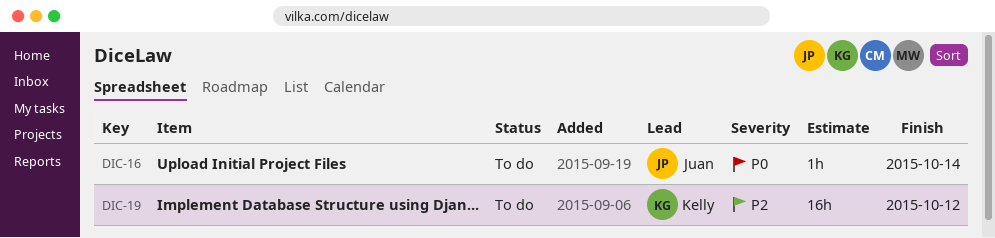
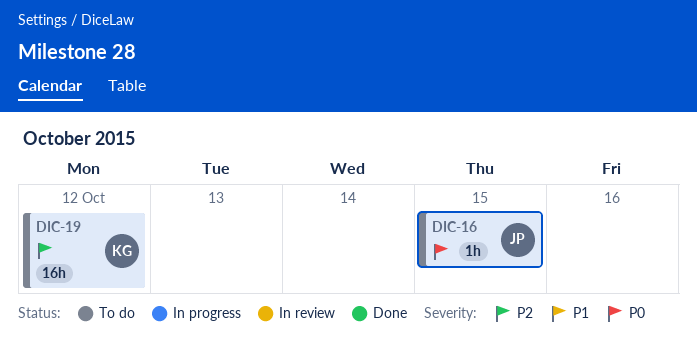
DIC-16, due: Oct 14 -> Oct 15

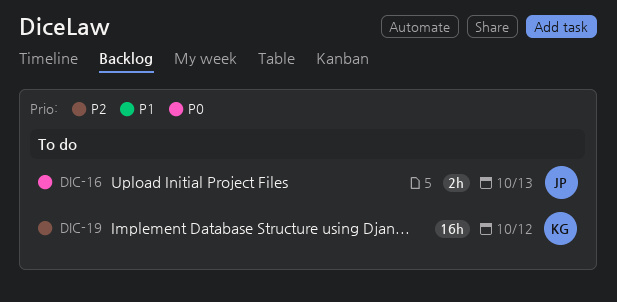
DIC-16, estimate: 1h -> 2h
DIC-16, due: Oct 15 -> Oct 13

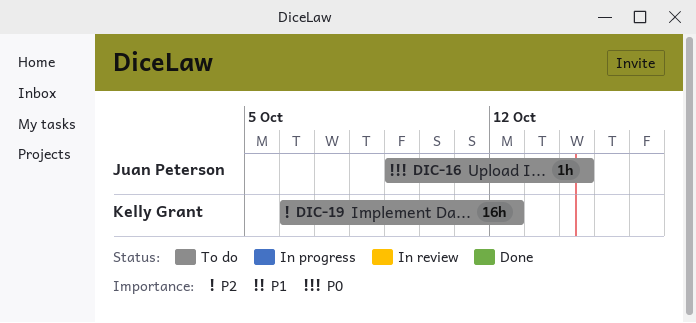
DIC-16, estimate: 2h -> 1h
DIC-16, due: Oct 13 -> Oct 14

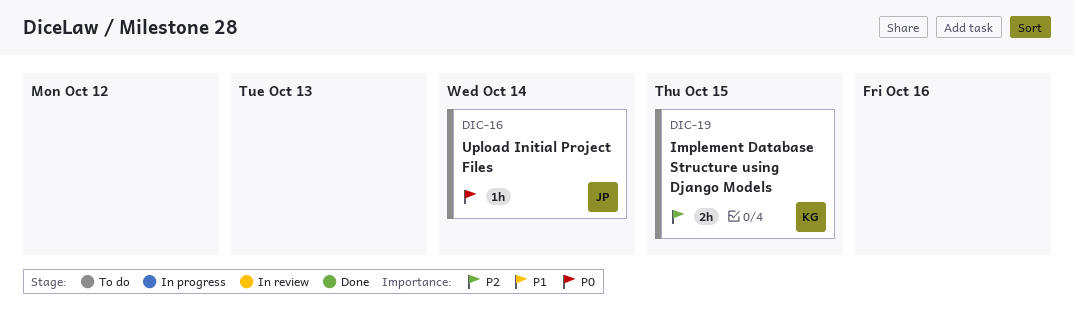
DIC-19, estimate: 16h -> 2h
DIC-19, due: Oct 12 -> Oct 15

